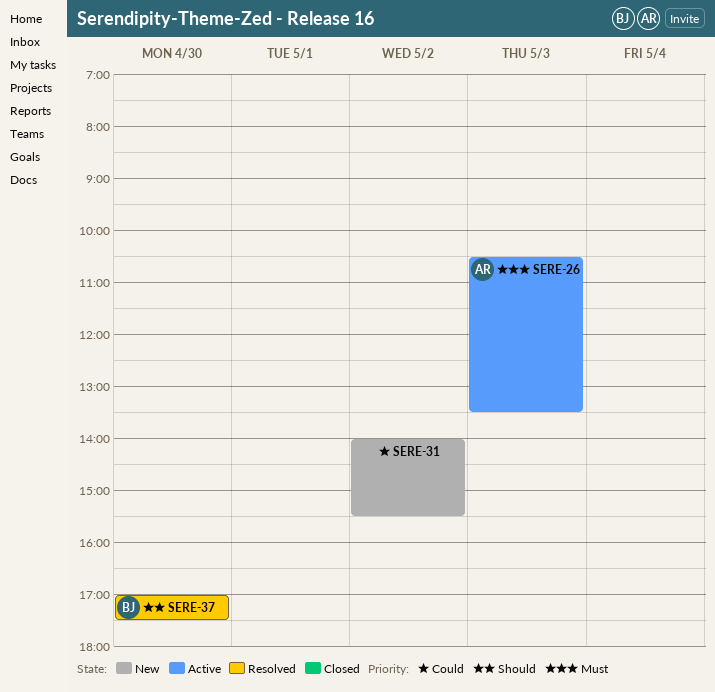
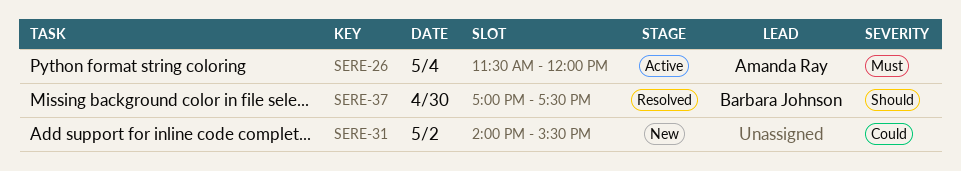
SERE-26, day: May 3 -> May 4
SERE-26, begins: 10:30 -> 11:30
SERE-26, ends: 13:30 -> 12:00

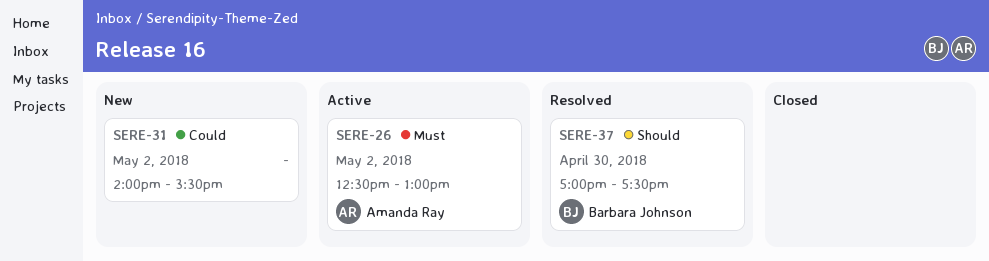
SERE-26, day: May 4 -> May 2
SERE-26, begins: 11:30 -> 12:30
SERE-26, ends: 12:00 -> 13:00

